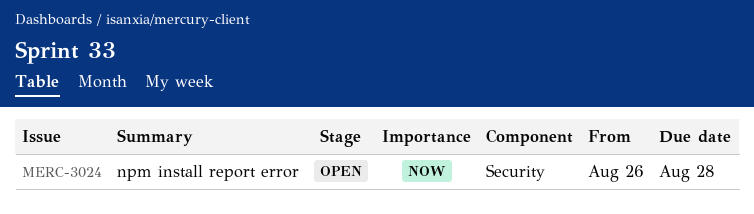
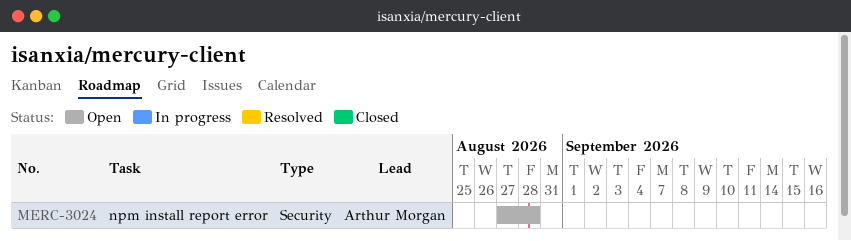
MERC-3024, start: Aug 26 -> Aug 27

